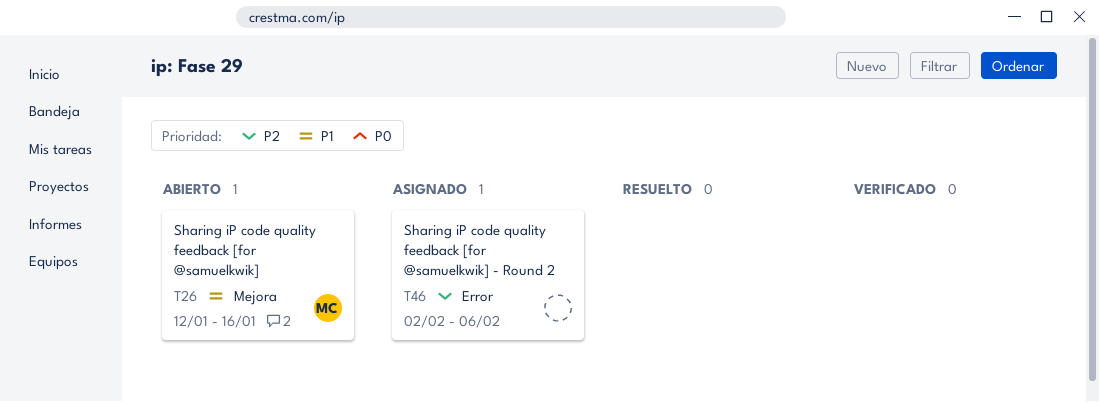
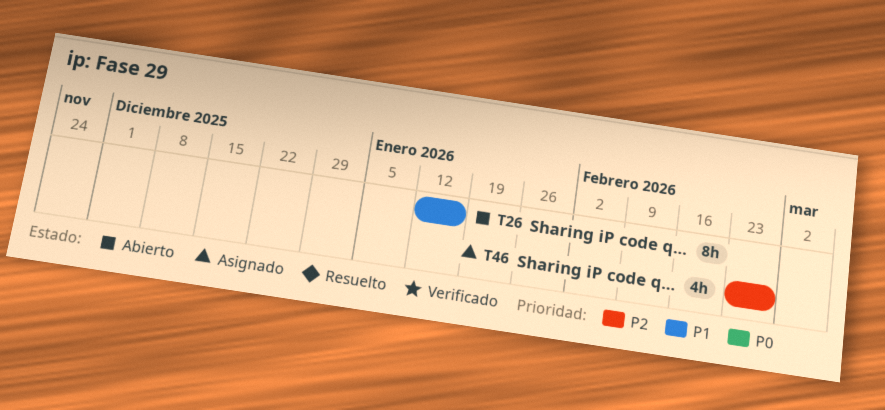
T46, start: Feb 2 -> Feb 23
T46, due: Feb 6 -> Feb 27

